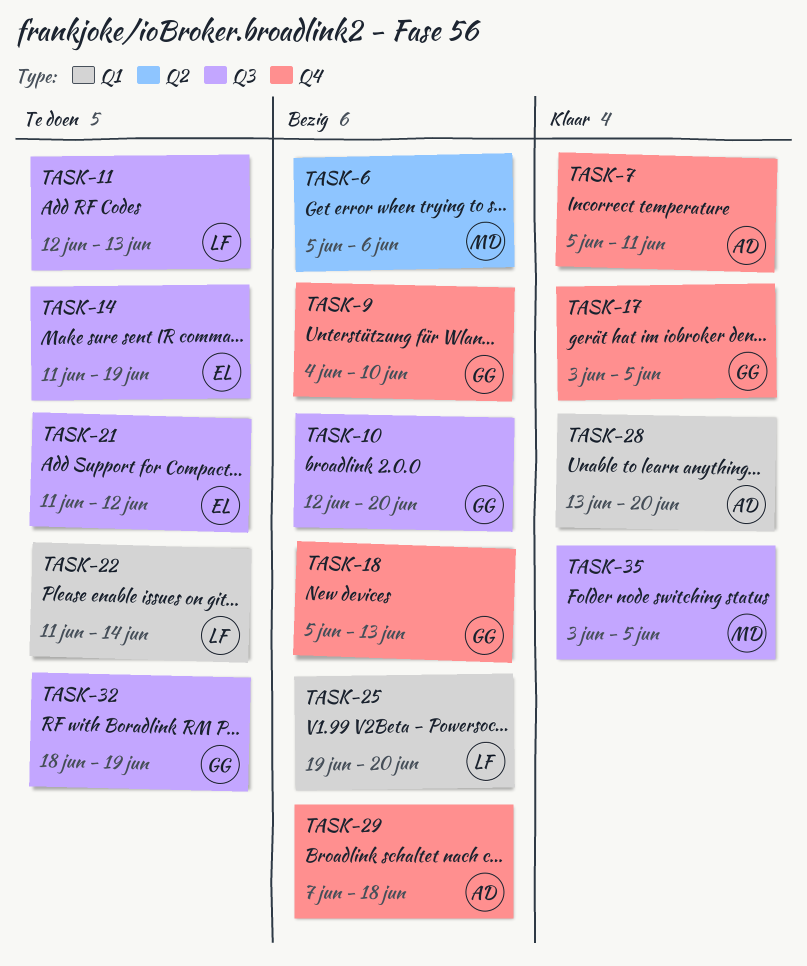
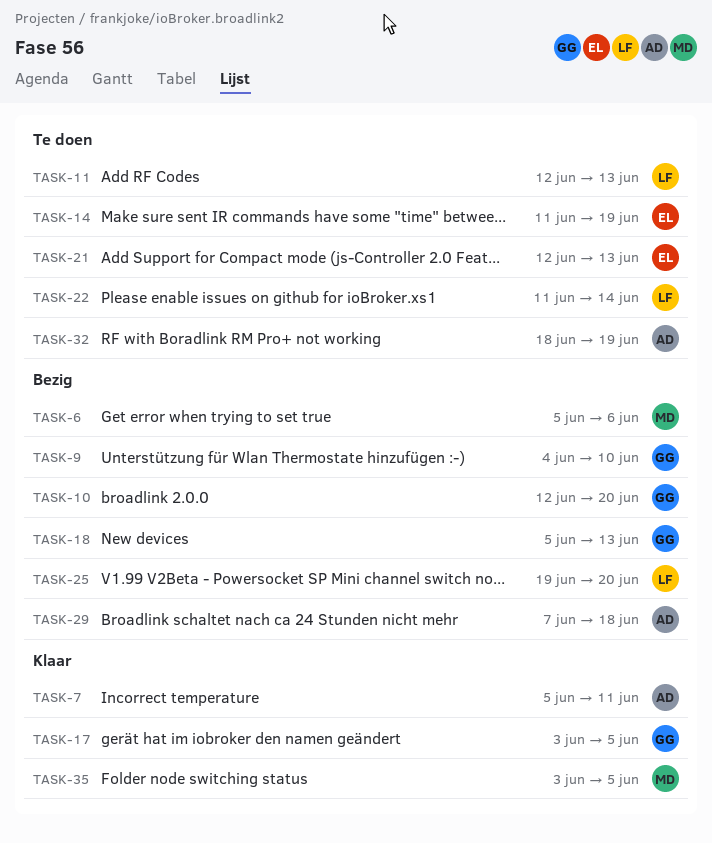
TASK-21, start: Jun 11 -> Jun 12
TASK-21, due: Jun 12 -> Jun 13
TASK-28: present -> none
TASK-32, owner: GG -> AD

